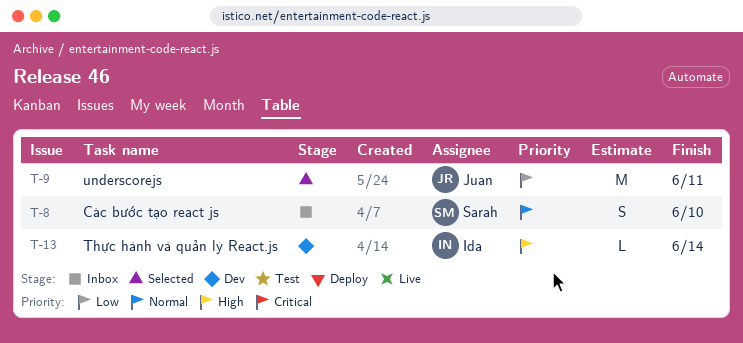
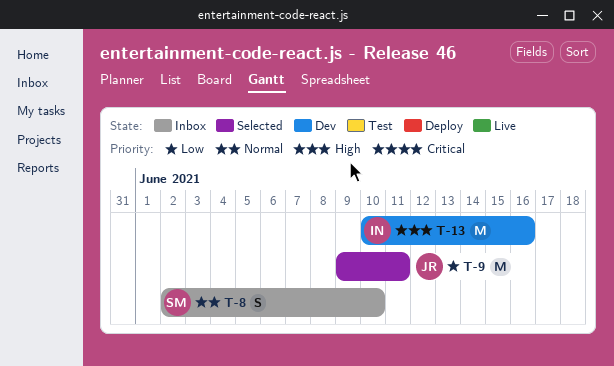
T-13, estimate: L -> M
T-13, due: Jun 14 -> Jun 16

